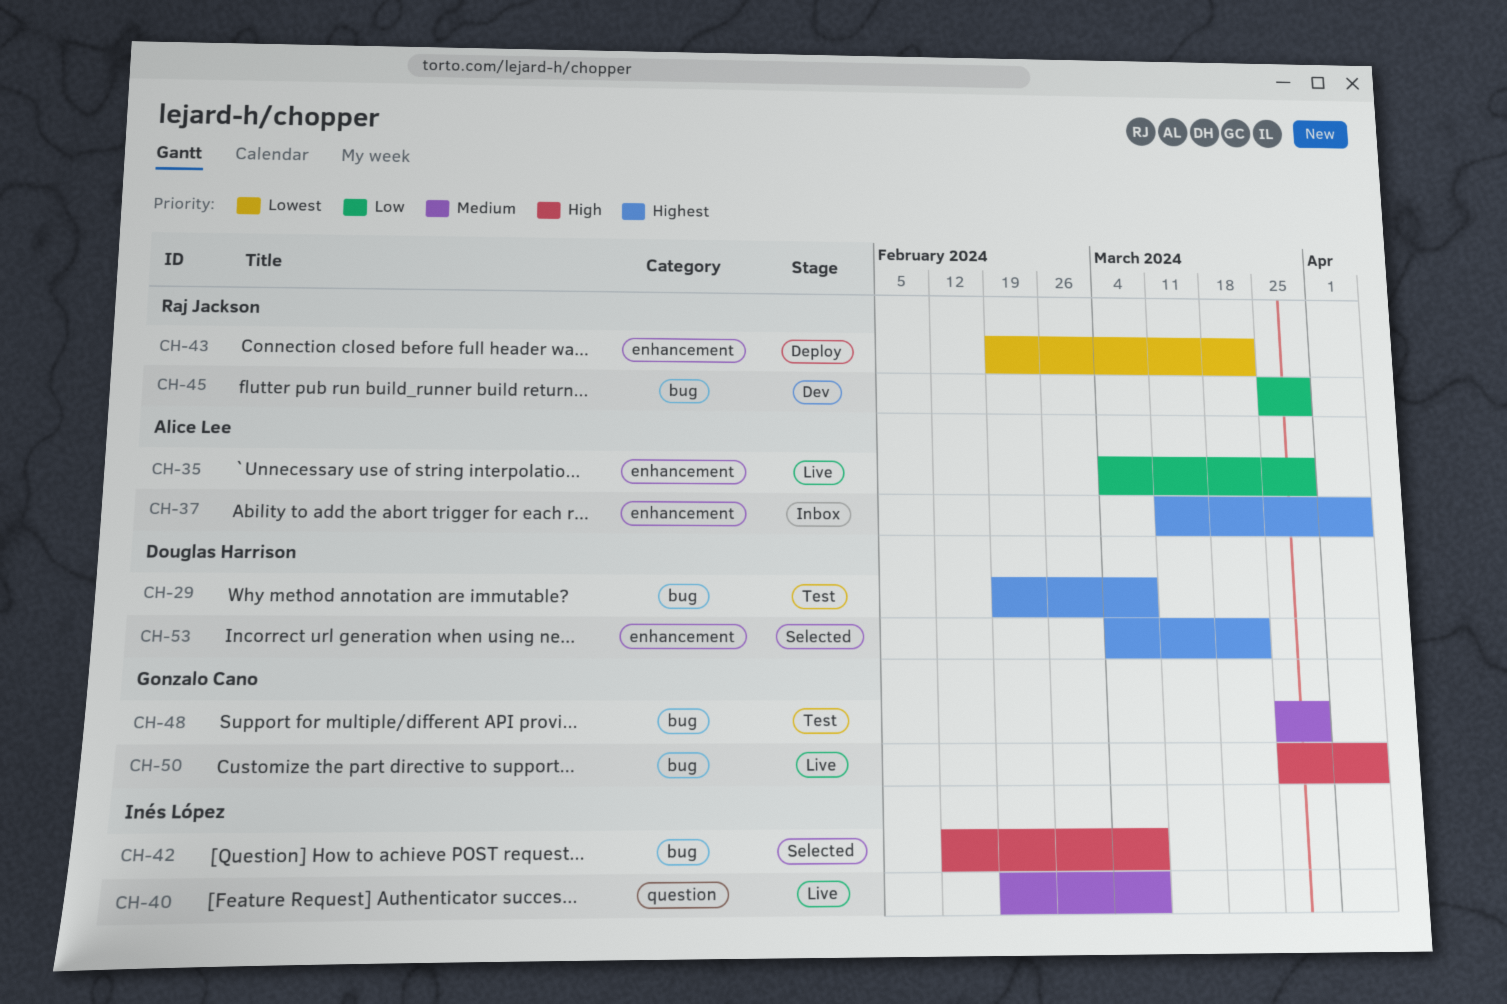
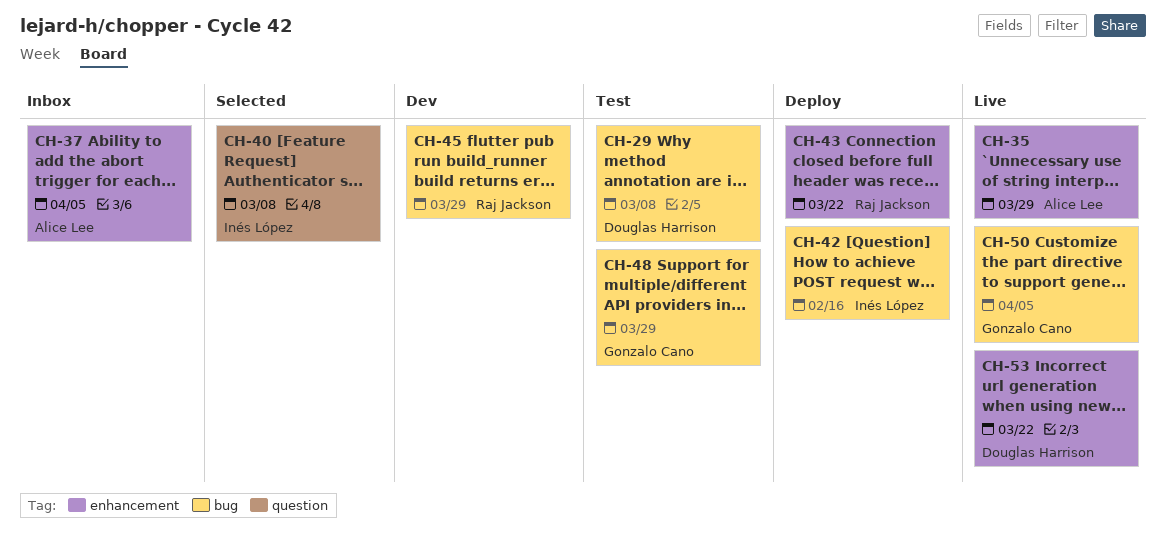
CH-40, status: Live -> Selected
CH-42, status: Selected -> Deploy
CH-42, due: Mar 8 -> Feb 16
CH-53, status: Selected -> Live

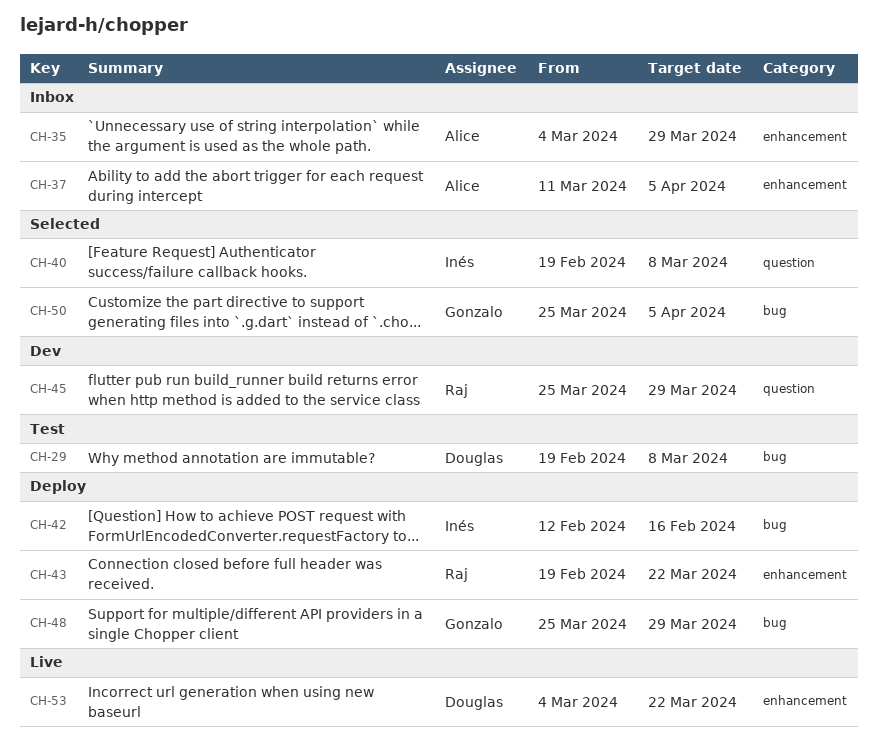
CH-35, status: Live -> Inbox
CH-45, label: bug -> question
CH-48, status: Test -> Deploy
CH-50, status: Live -> Selected

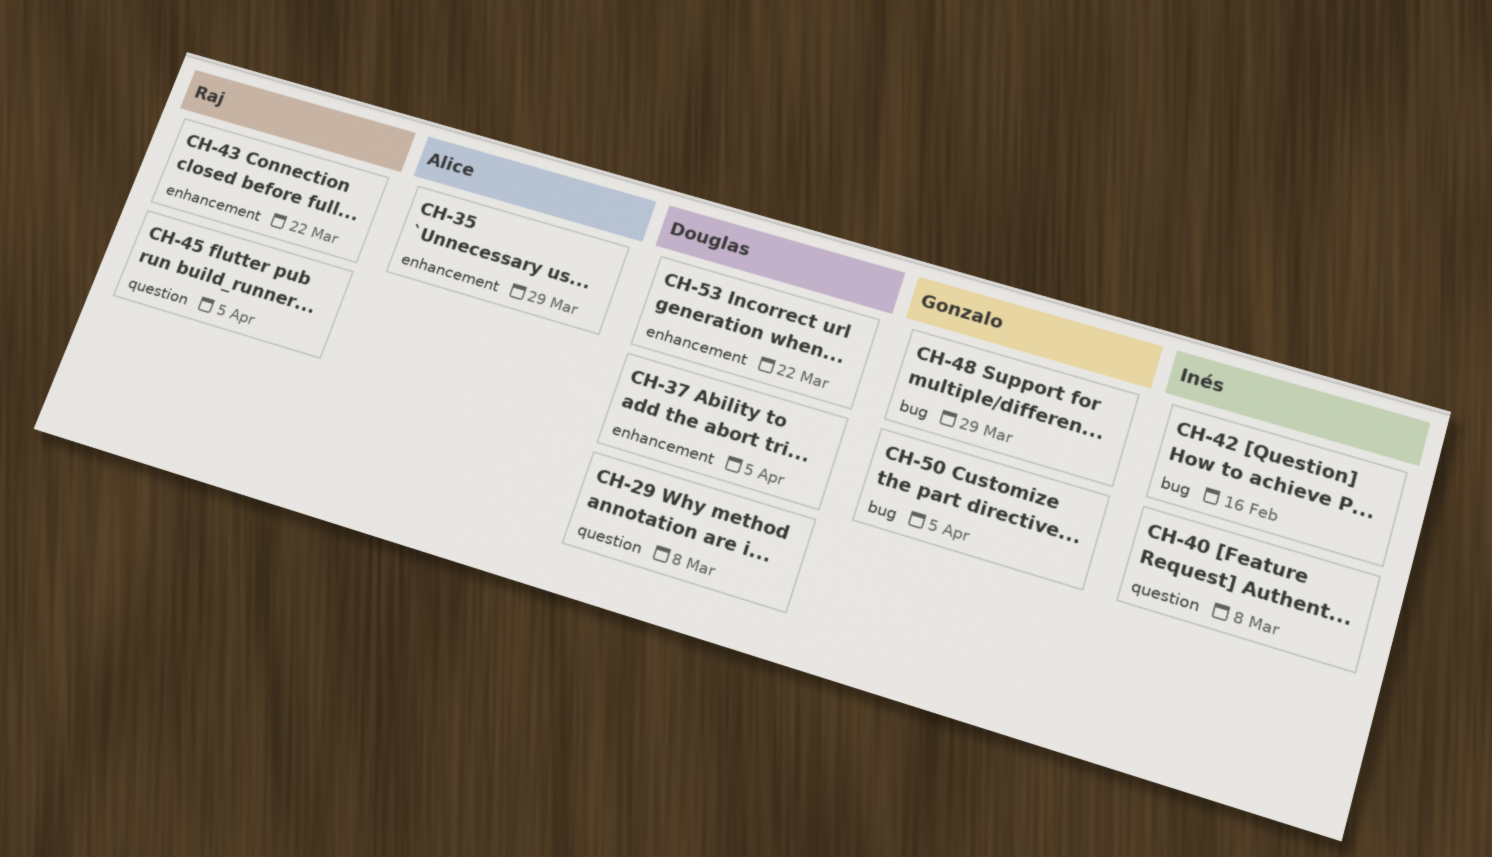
CH-29, label: bug -> question
CH-37, owner: Alice -> Douglas
CH-45, due: Mar 29 -> Apr 5

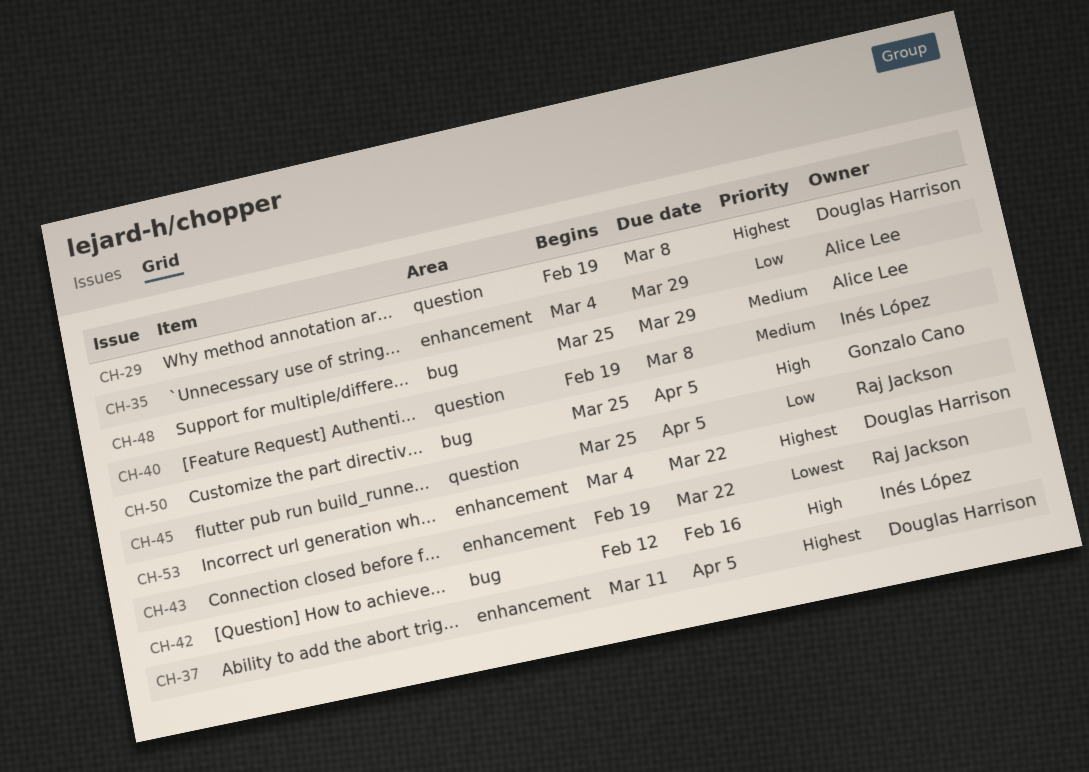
CH-48, owner: Gonzalo Cano -> Alice Lee

